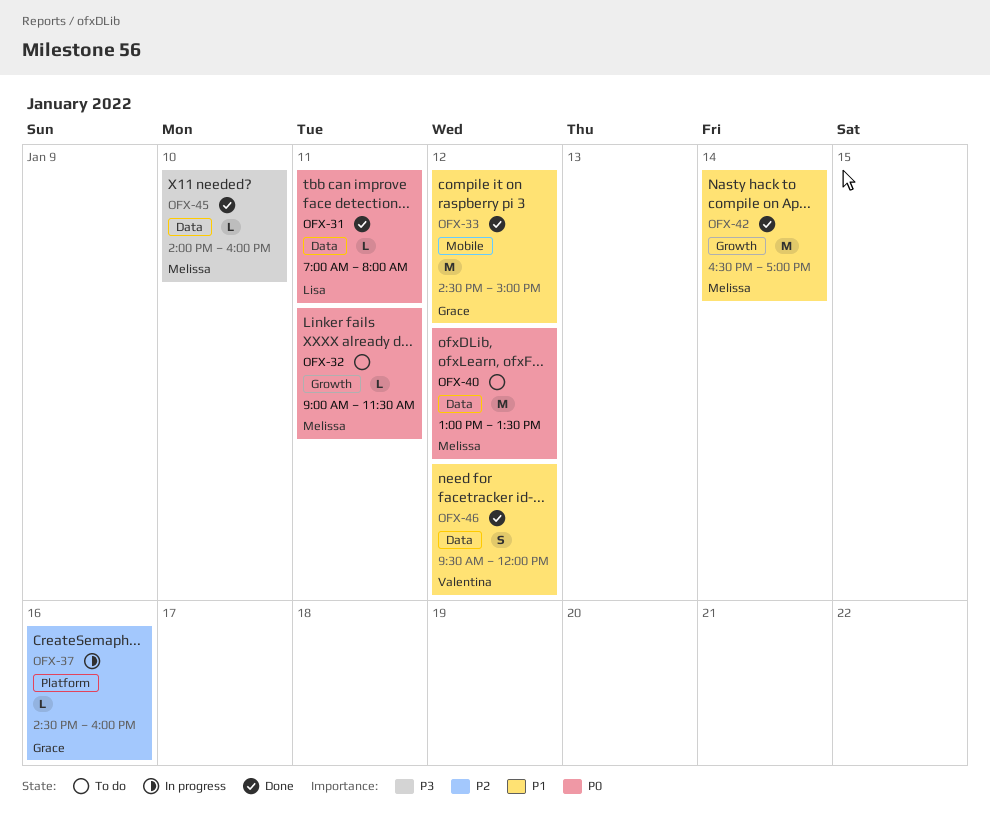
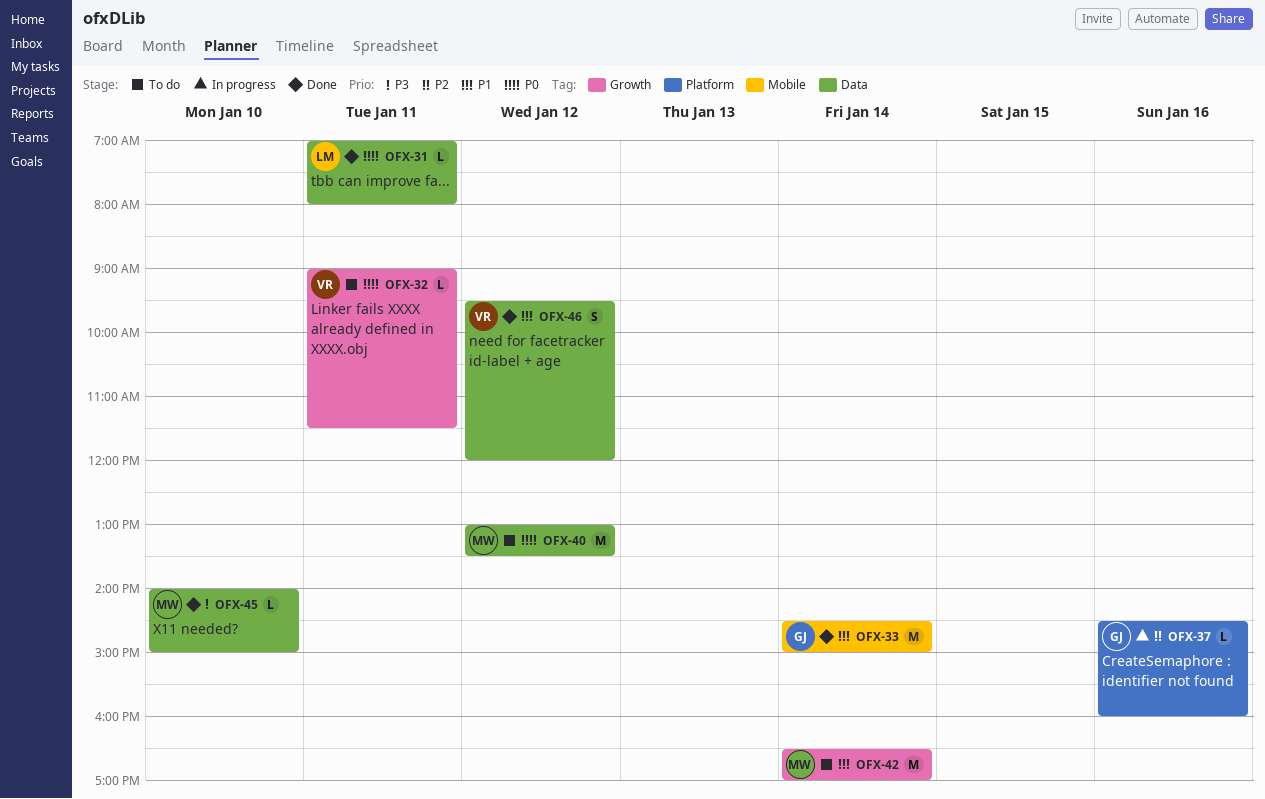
OFX-32, owner: Melissa -> Valentina
OFX-33, day: Jan 12 -> Jan 14
OFX-42, status: Done -> To do
OFX-45, ends: 16:00 -> 15:00

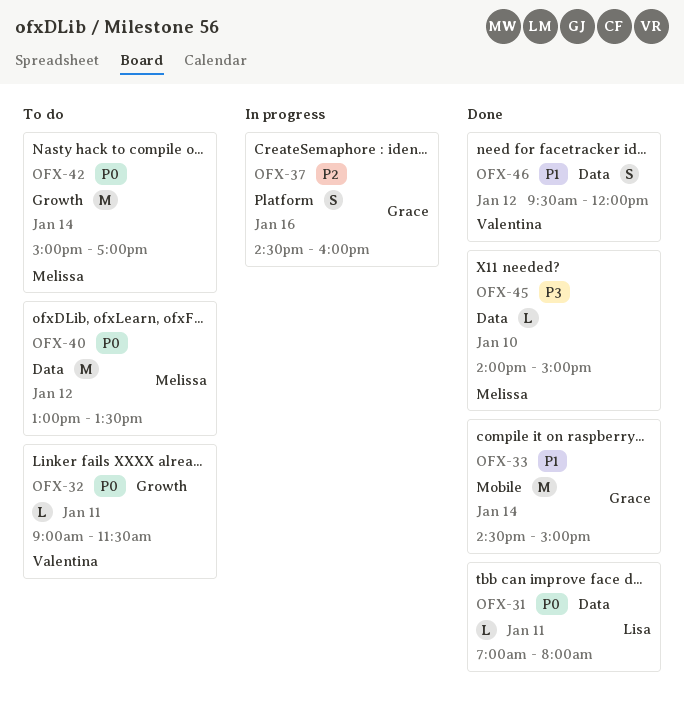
OFX-37, estimate: L -> S
OFX-42, priority: P1 -> P0
OFX-42, begins: 16:30 -> 15:00

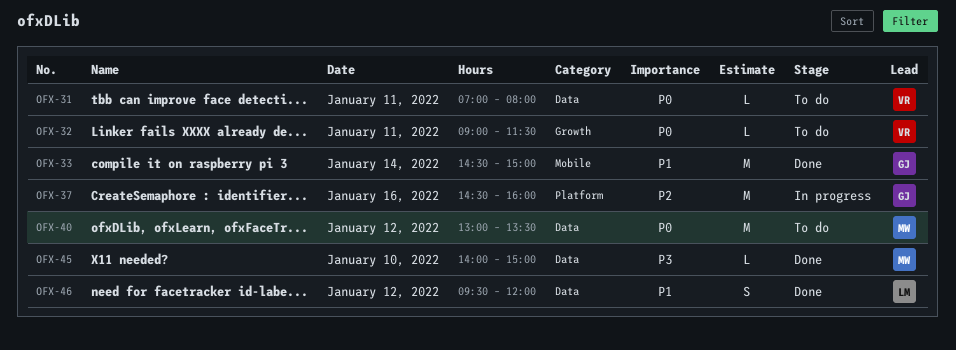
OFX-31, status: Done -> To do
OFX-31, owner: Lisa -> Valentina
OFX-37, estimate: S -> M
OFX-42: present -> none
OFX-46, owner: Valentina -> Lisa

